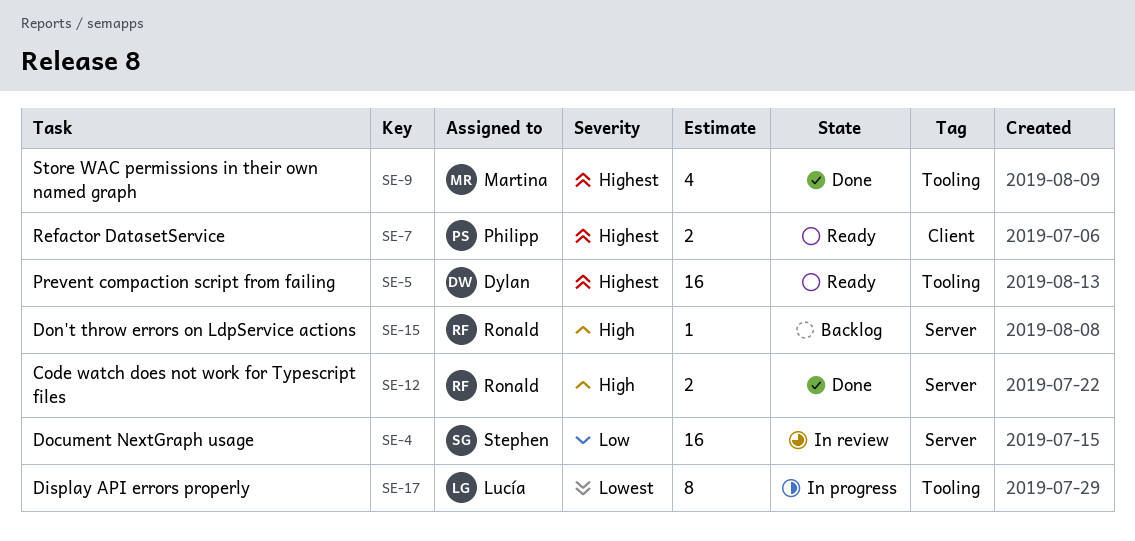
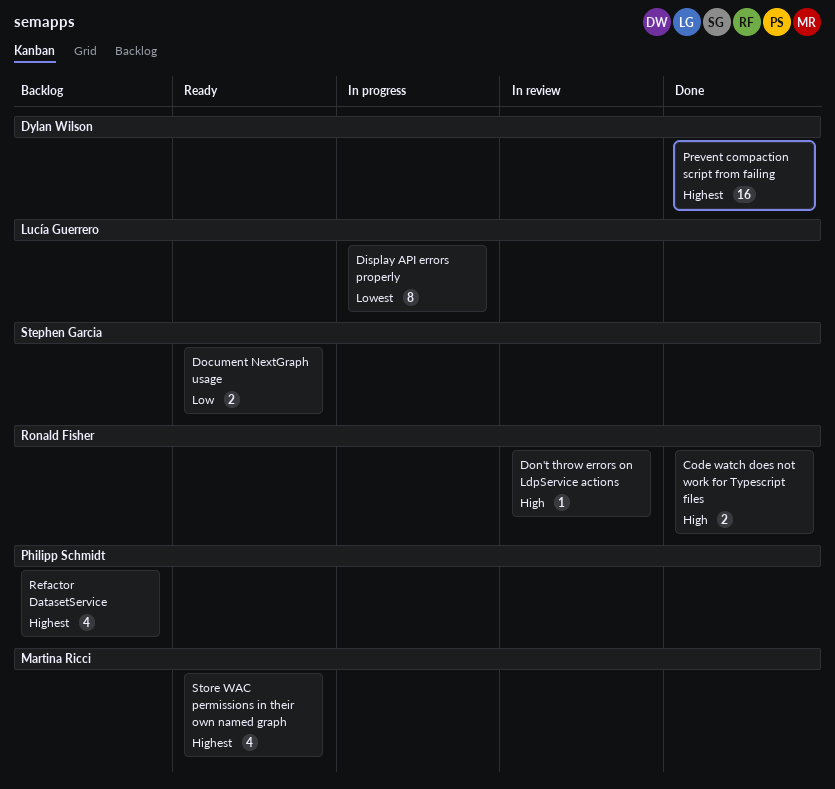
Document NextGraph usage, status: In review -> Ready
Document NextGraph usage, estimate: 16 -> 2
Don't throw errors on LdpService actions, status: Backlog -> In review
Prevent compaction script from failing, status: Ready -> Done
Refactor DatasetService, status: Ready -> Backlog
Refactor DatasetService, estimate: 2 -> 4
Store WAC permissions in their own named graph, status: Done -> Ready

